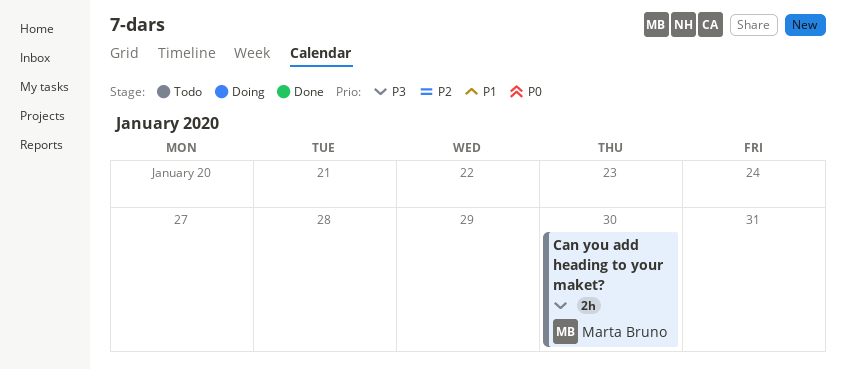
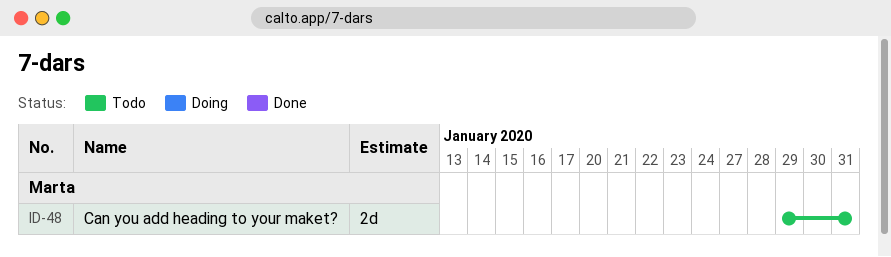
Can you add heading to your maket?, estimate: 2h -> 2d
Can you add heading to your maket?, due: Jan 30 -> Jan 31

